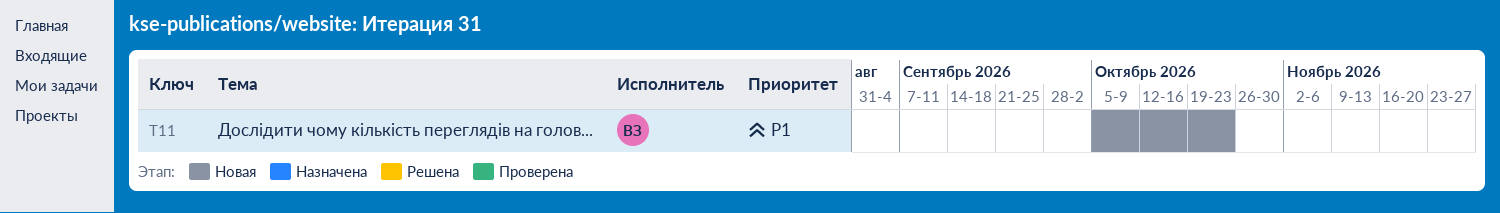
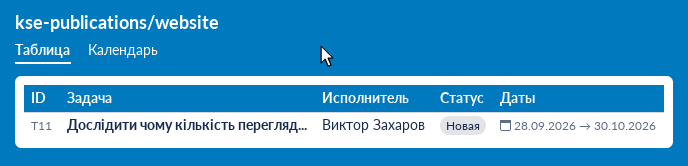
T11, start: Oct 5 -> Sep 28
T11, due: Oct 23 -> Oct 30

